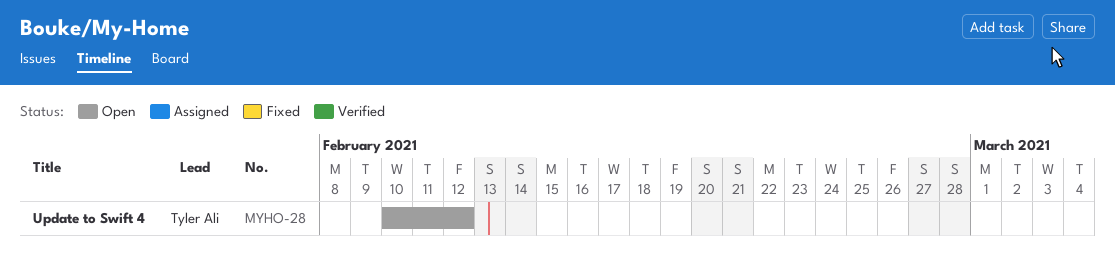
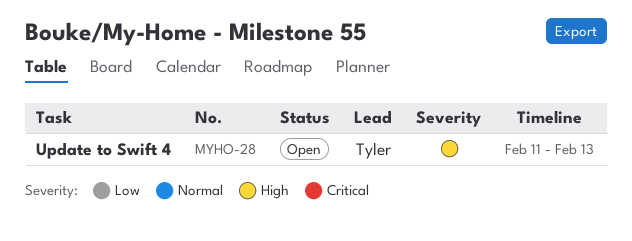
MYHO-28, start: Feb 10 -> Feb 11
MYHO-28, due: Feb 12 -> Feb 13

